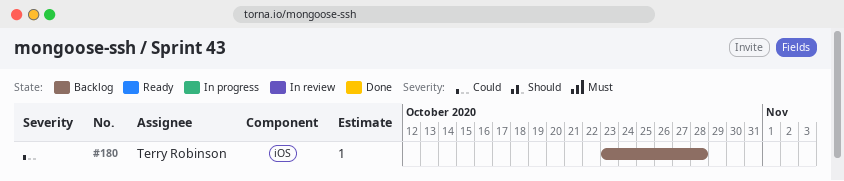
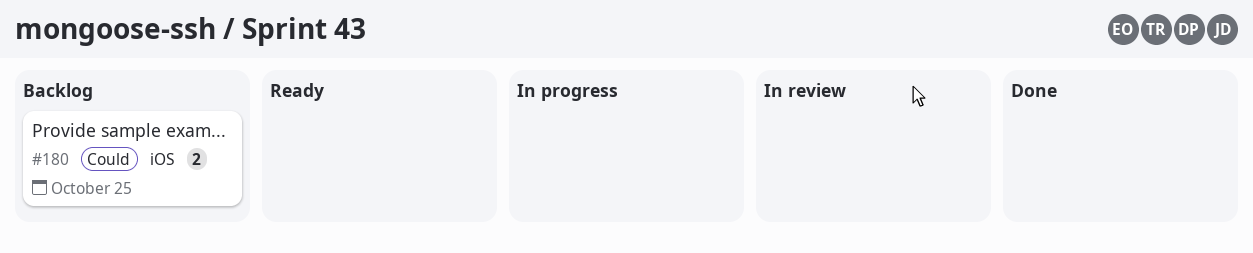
#180, estimate: 1 -> 2
#180, due: Oct 28 -> Oct 25

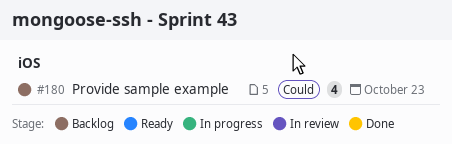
#180, estimate: 2 -> 4
#180, due: Oct 25 -> Oct 23

